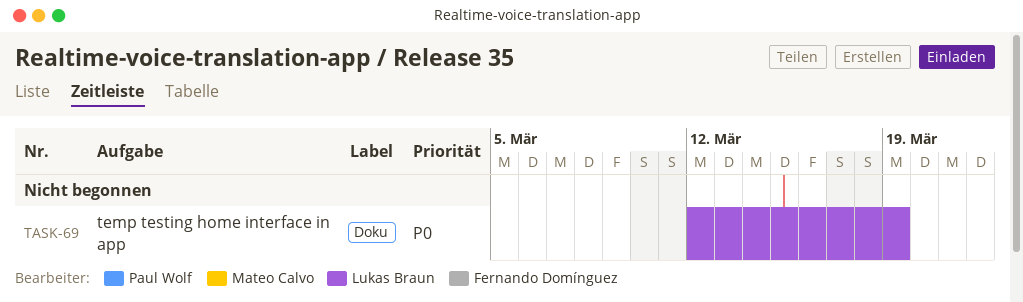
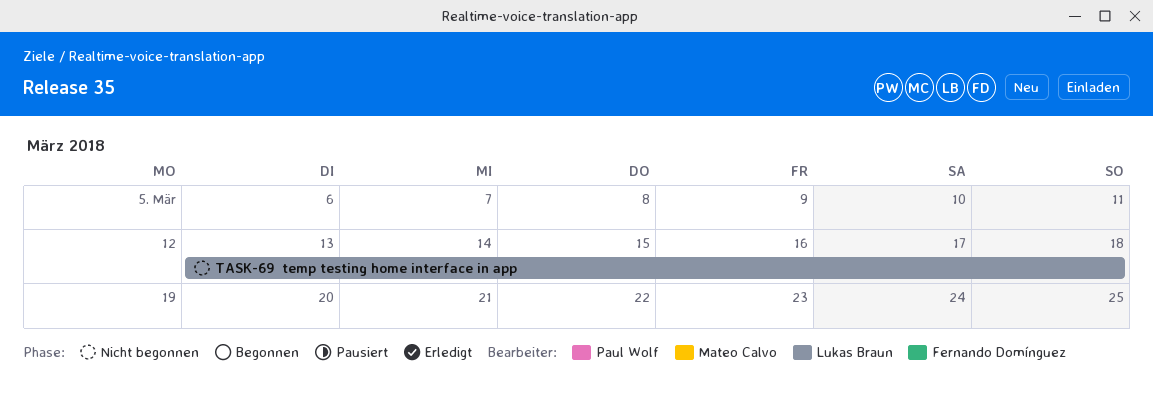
TASK-69, start: Mar 12 -> Mar 13
TASK-69, due: Mar 19 -> Mar 18

